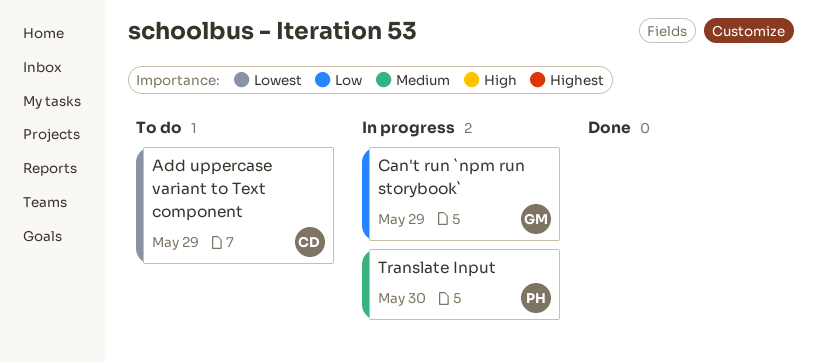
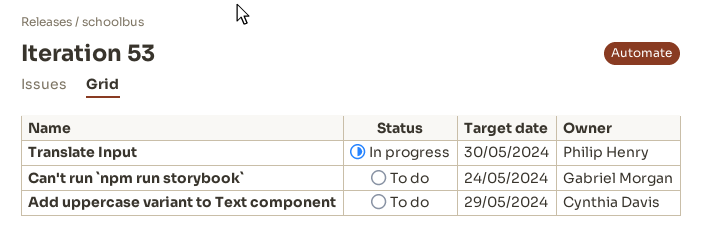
Can't run `npm run storybook`, status: In progress -> To do
Can't run `npm run storybook`, due: May 29 -> May 24

